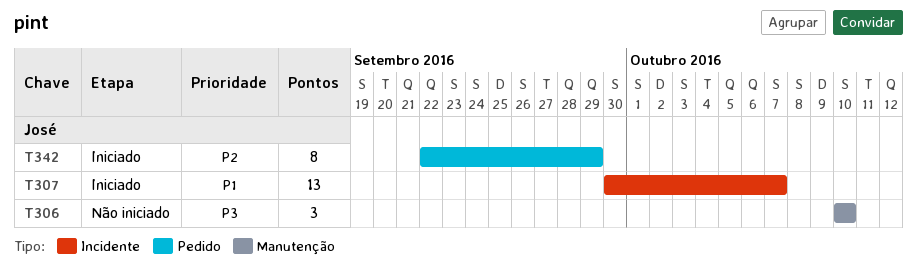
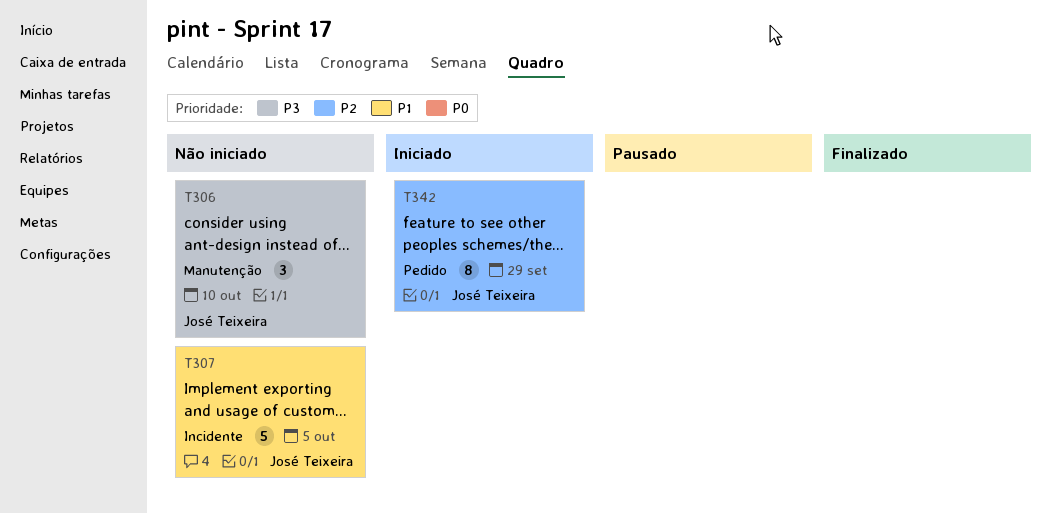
T307, status: Iniciado -> Não iniciado
T307, estimate: 13 -> 5
T307, due: Oct 7 -> Oct 5

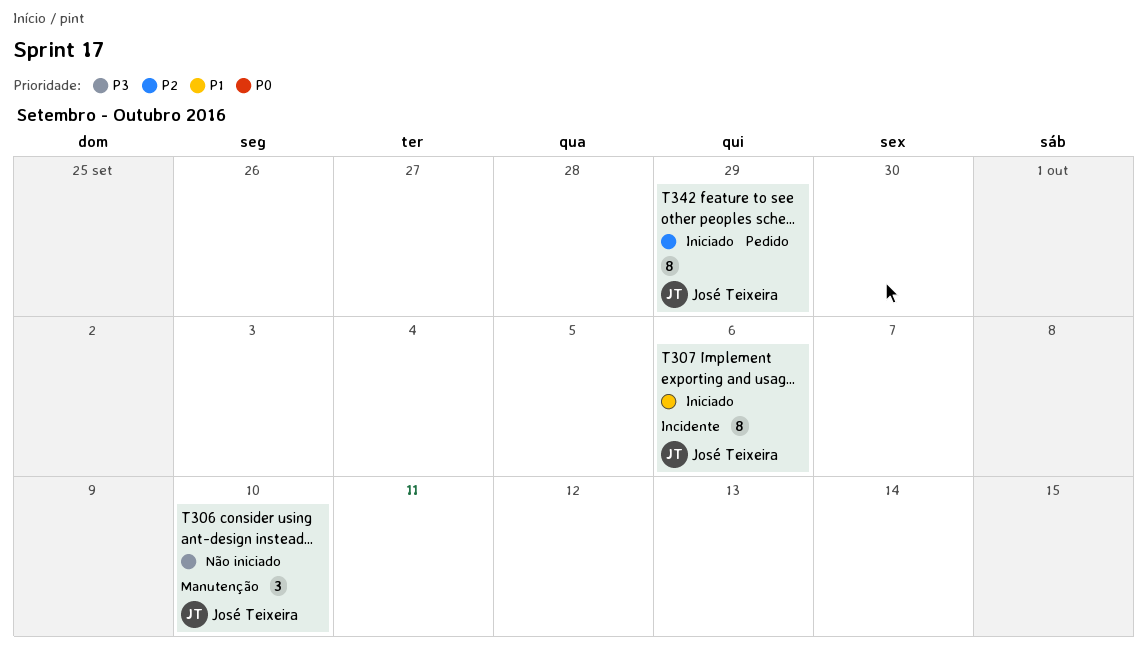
T307, status: Não iniciado -> Iniciado
T307, estimate: 5 -> 8
T307, due: Oct 5 -> Oct 6

